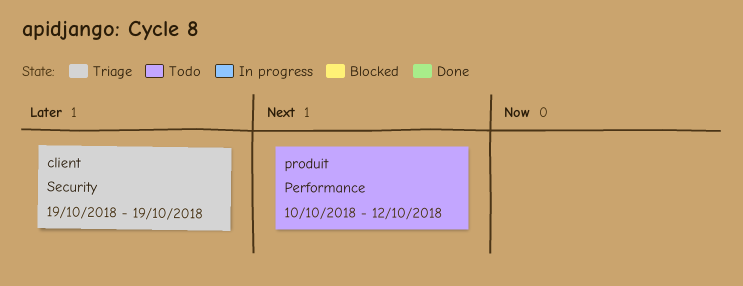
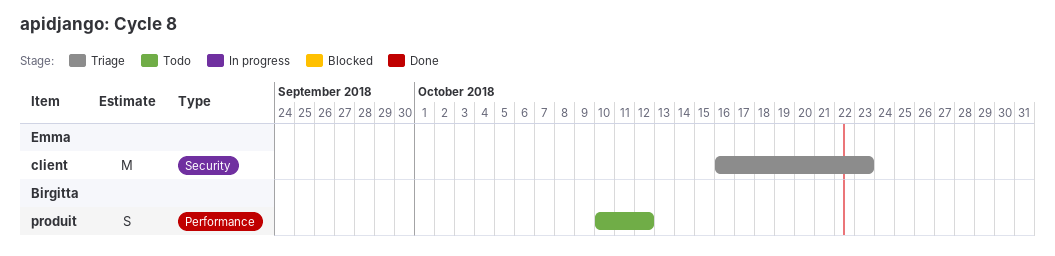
client, start: Oct 19 -> Oct 16
client, due: Oct 19 -> Oct 23

